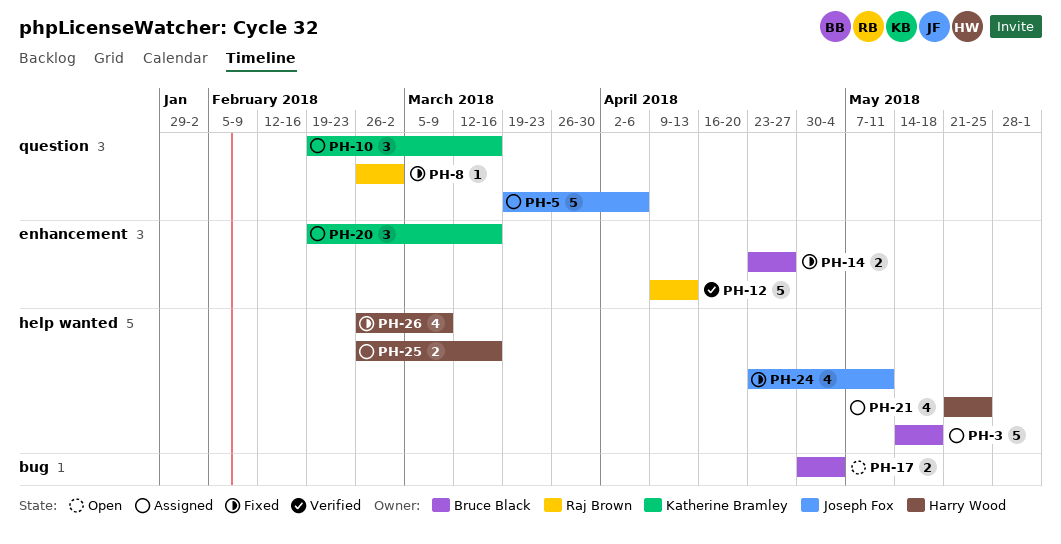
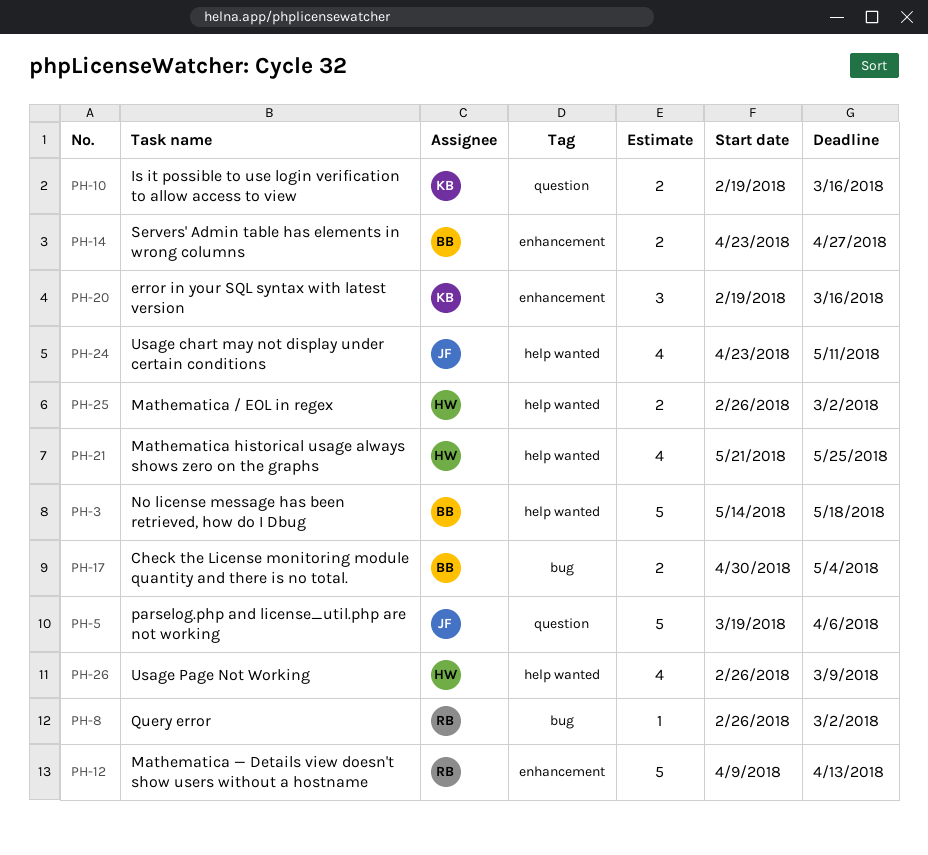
PH-8, label: question -> bug
PH-10, estimate: 3 -> 2
PH-25, due: Mar 16 -> Mar 2

